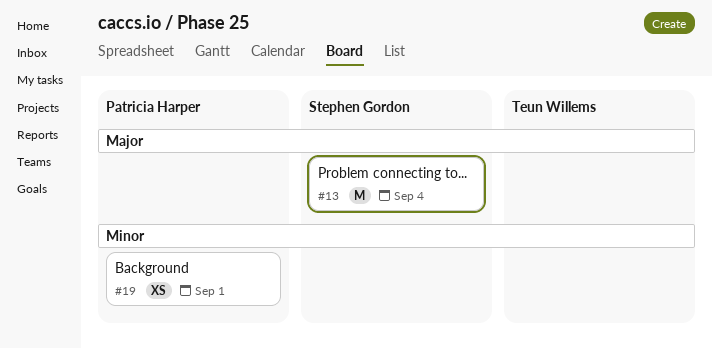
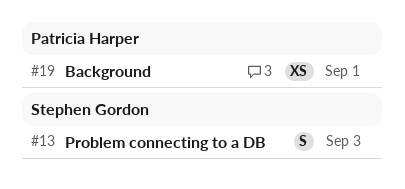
#13, estimate: M -> S
#13, due: Sep 4 -> Sep 3

